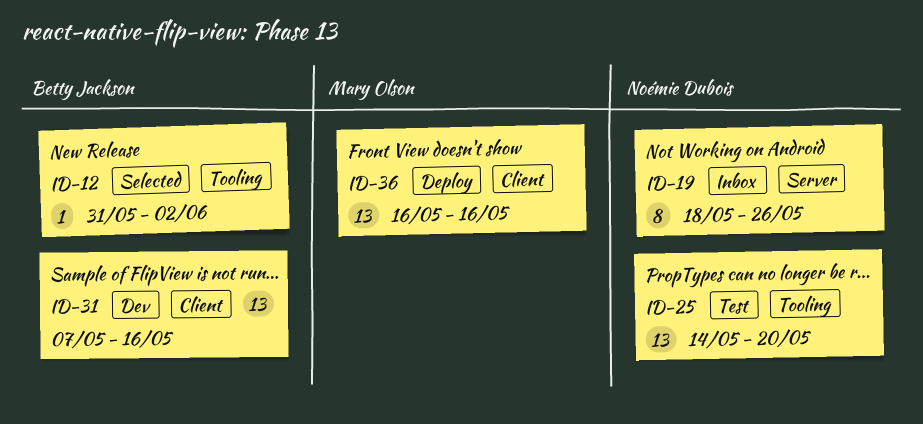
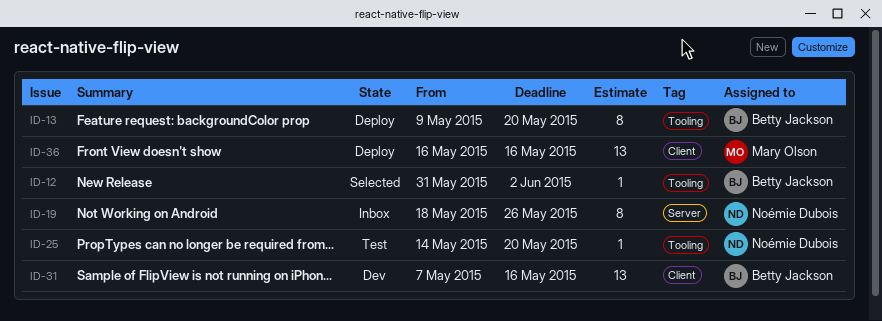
ID-13: none -> present
ID-25, estimate: 13 -> 1

